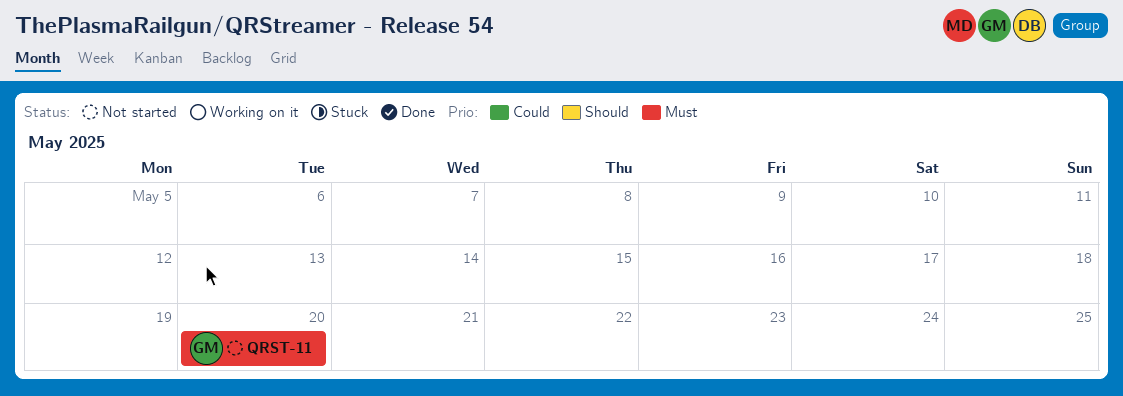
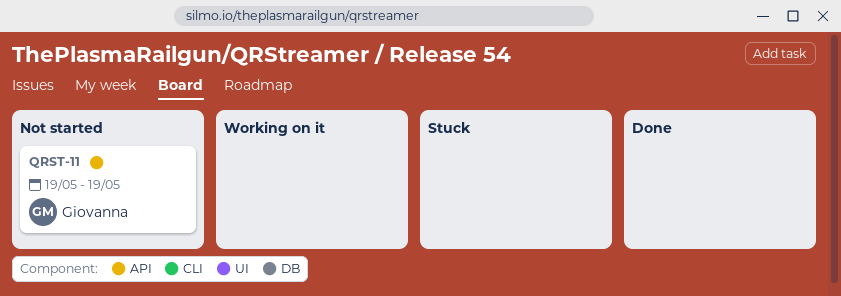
QRST-11, start: May 20 -> May 19
QRST-11, due: May 20 -> May 19

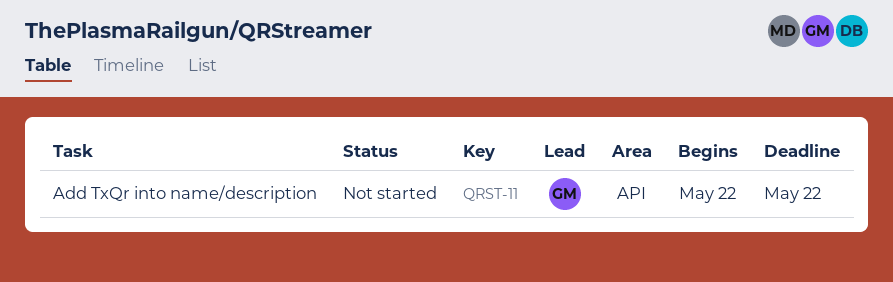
QRST-11, start: May 19 -> May 22
QRST-11, due: May 19 -> May 22

